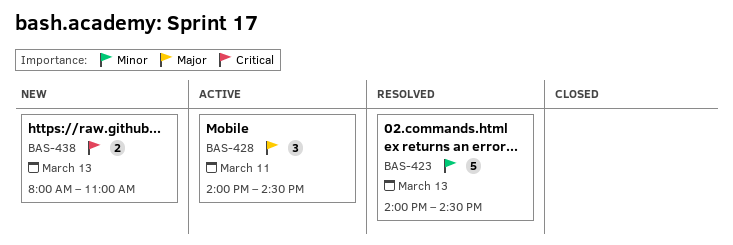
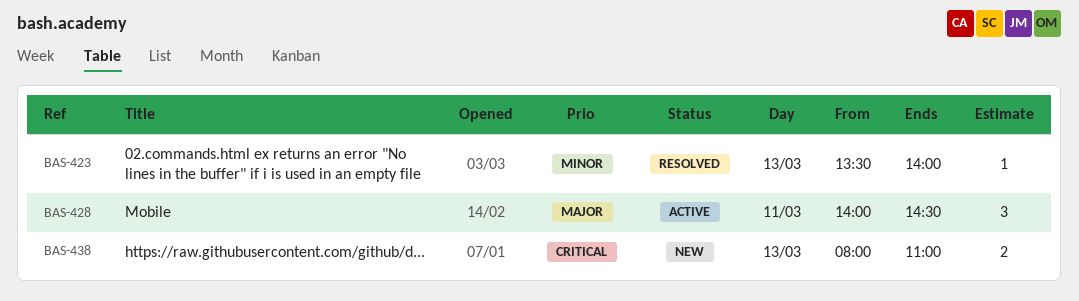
BAS-423, estimate: 5 -> 1
BAS-423, begins: 14:00 -> 13:30
BAS-423, ends: 14:30 -> 14:00

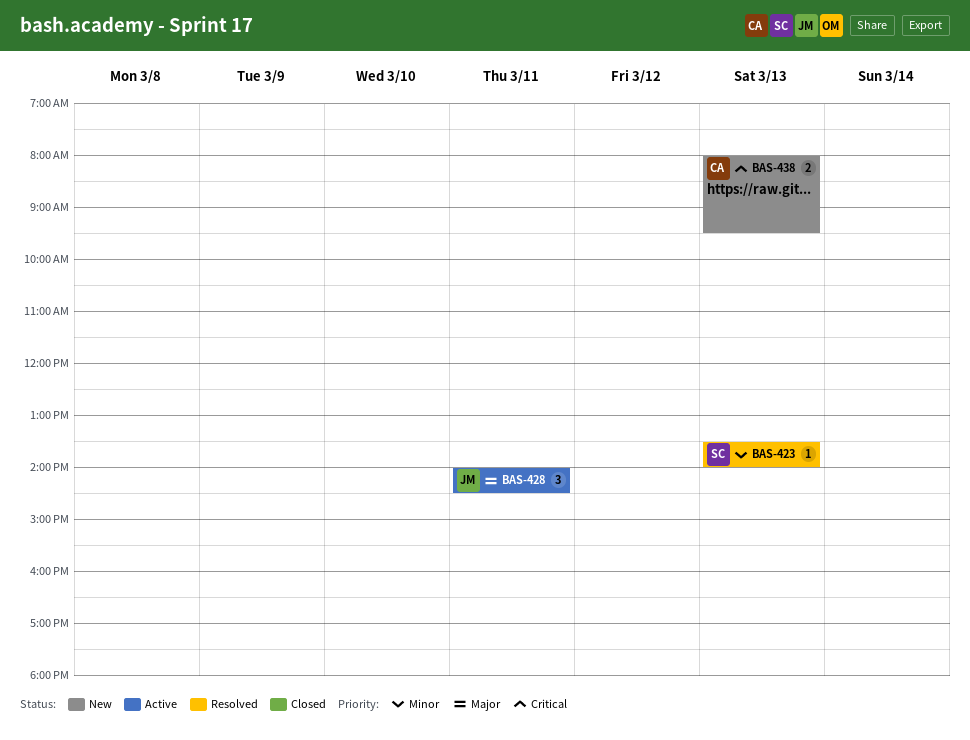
BAS-438, ends: 11:00 -> 09:30

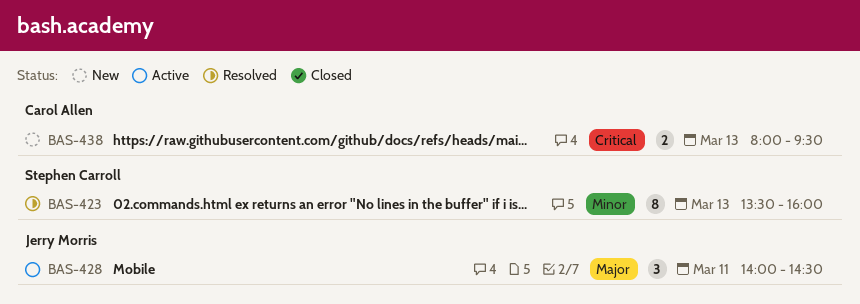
BAS-423, estimate: 1 -> 8
BAS-423, ends: 14:00 -> 16:00

